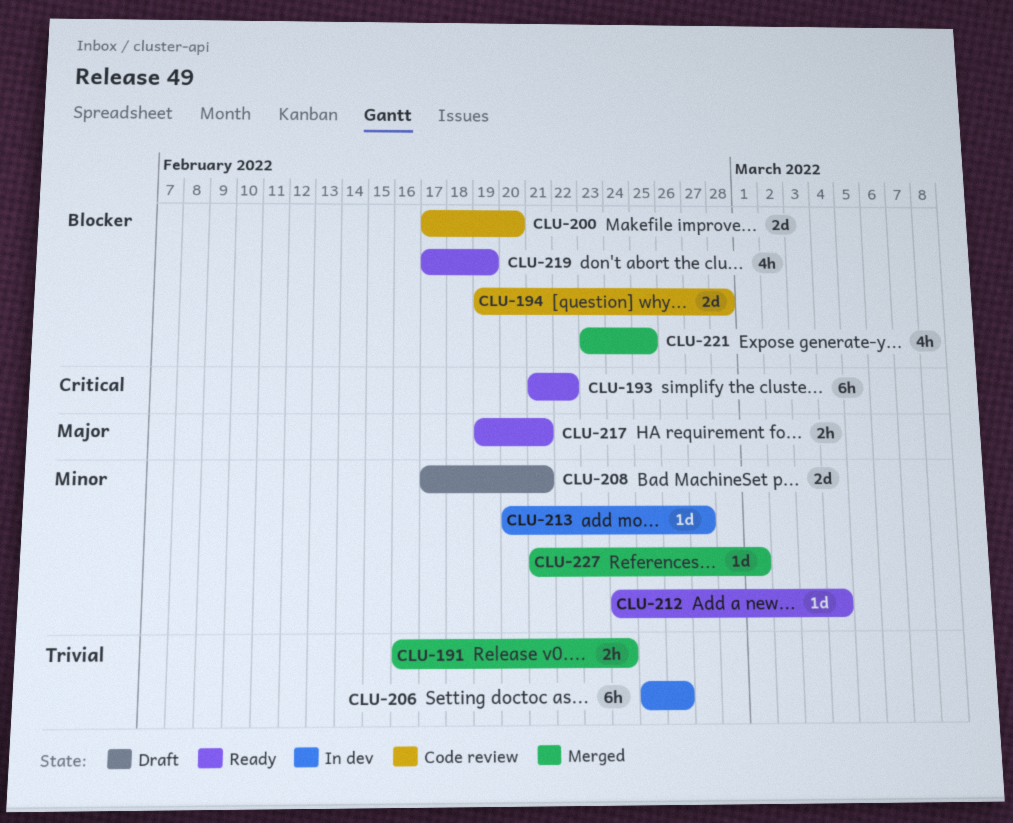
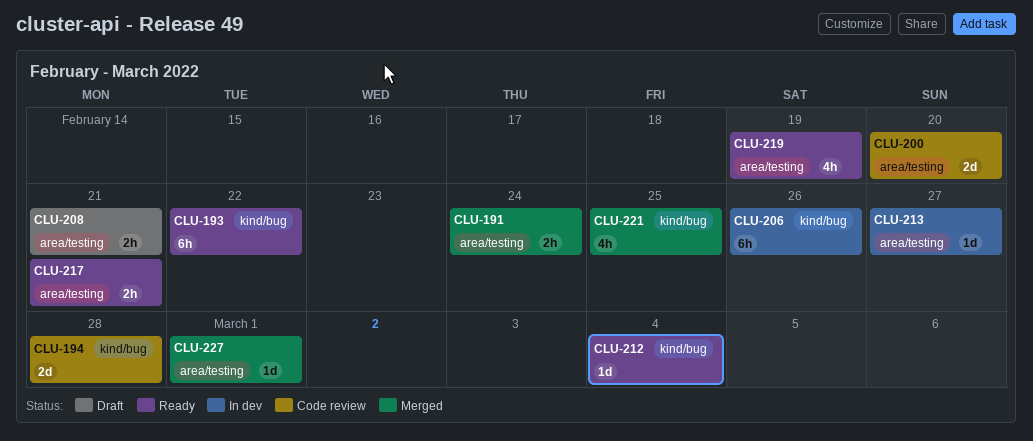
CLU-208, estimate: 2d -> 2h

